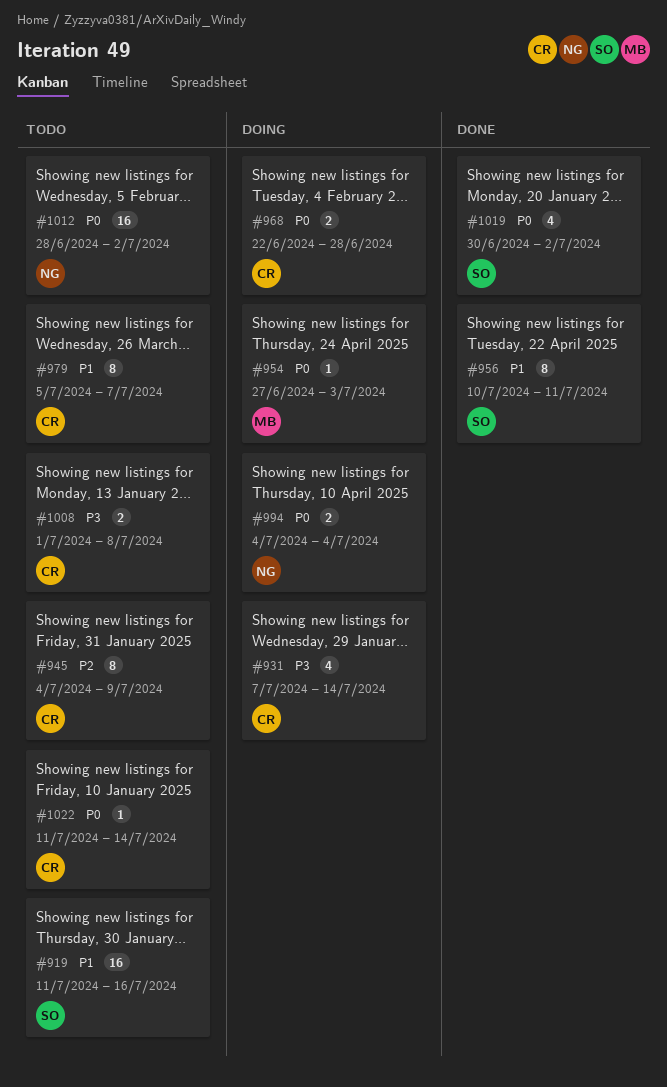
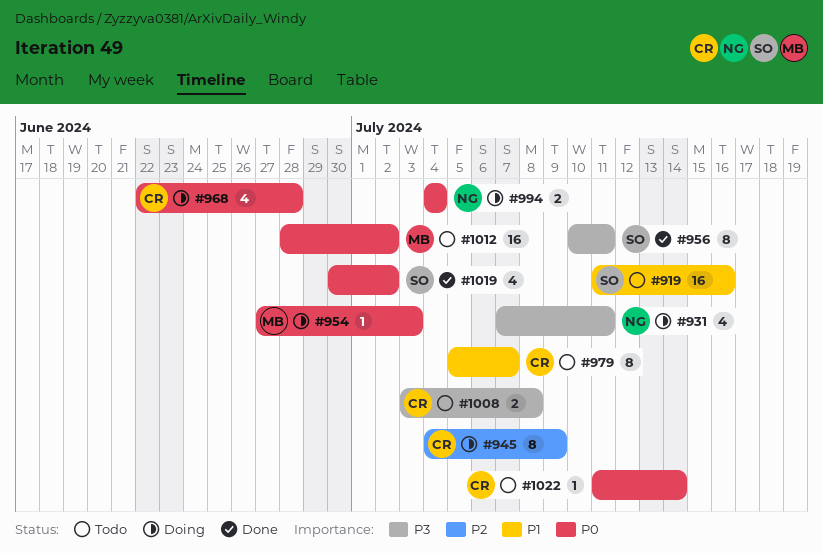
#931, owner: CR -> NG
#931, due: Jul 14 -> Jul 11
#945, status: Todo -> Doing
#956, priority: P1 -> P3
#968, estimate: 2 -> 4
#1008, start: Jul 1 -> Jul 3
#1012, owner: NG -> MB

